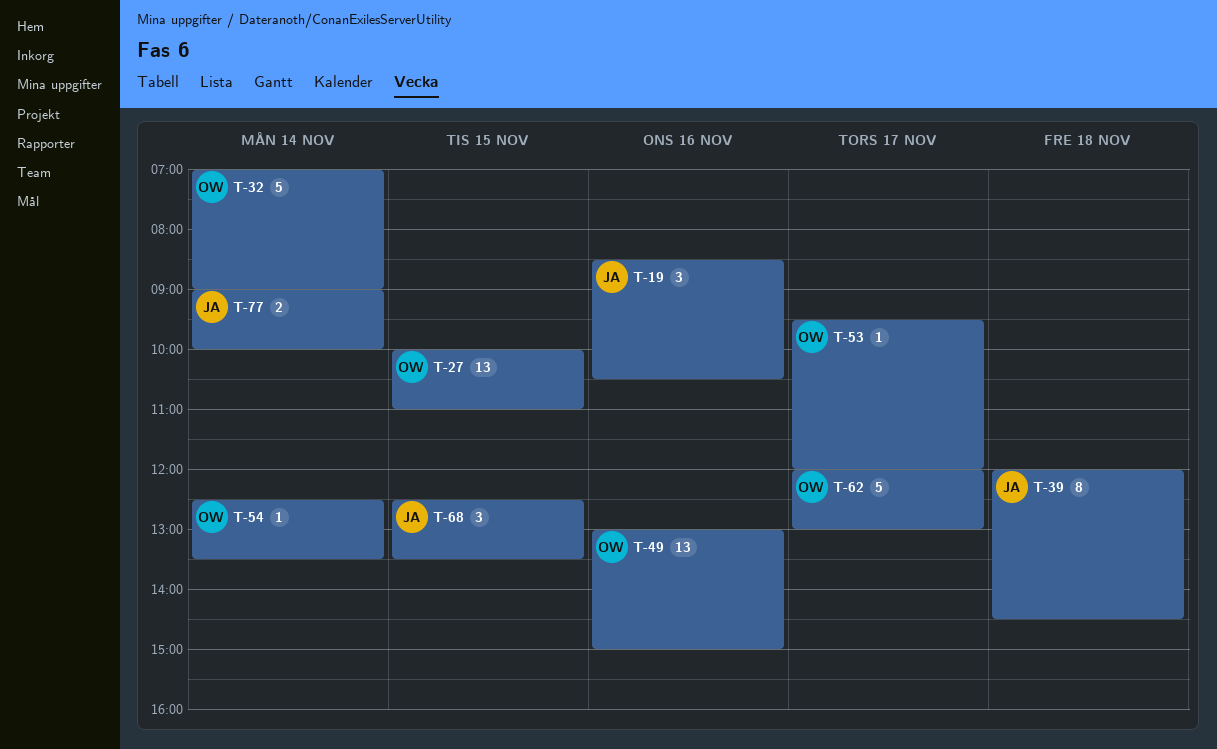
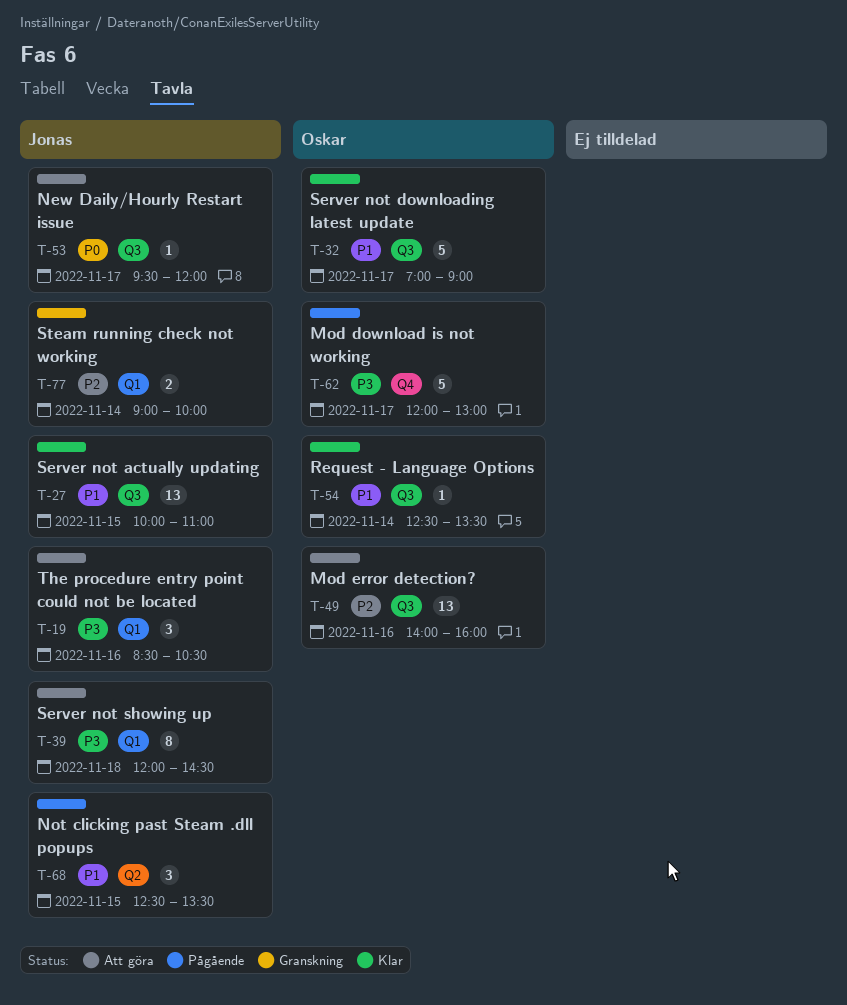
T-27, owner: Oskar -> Jonas
T-32, day: Nov 14 -> Nov 17
T-49, begins: 13:00 -> 14:00
T-49, ends: 15:00 -> 16:00
T-53, owner: Oskar -> Jonas

